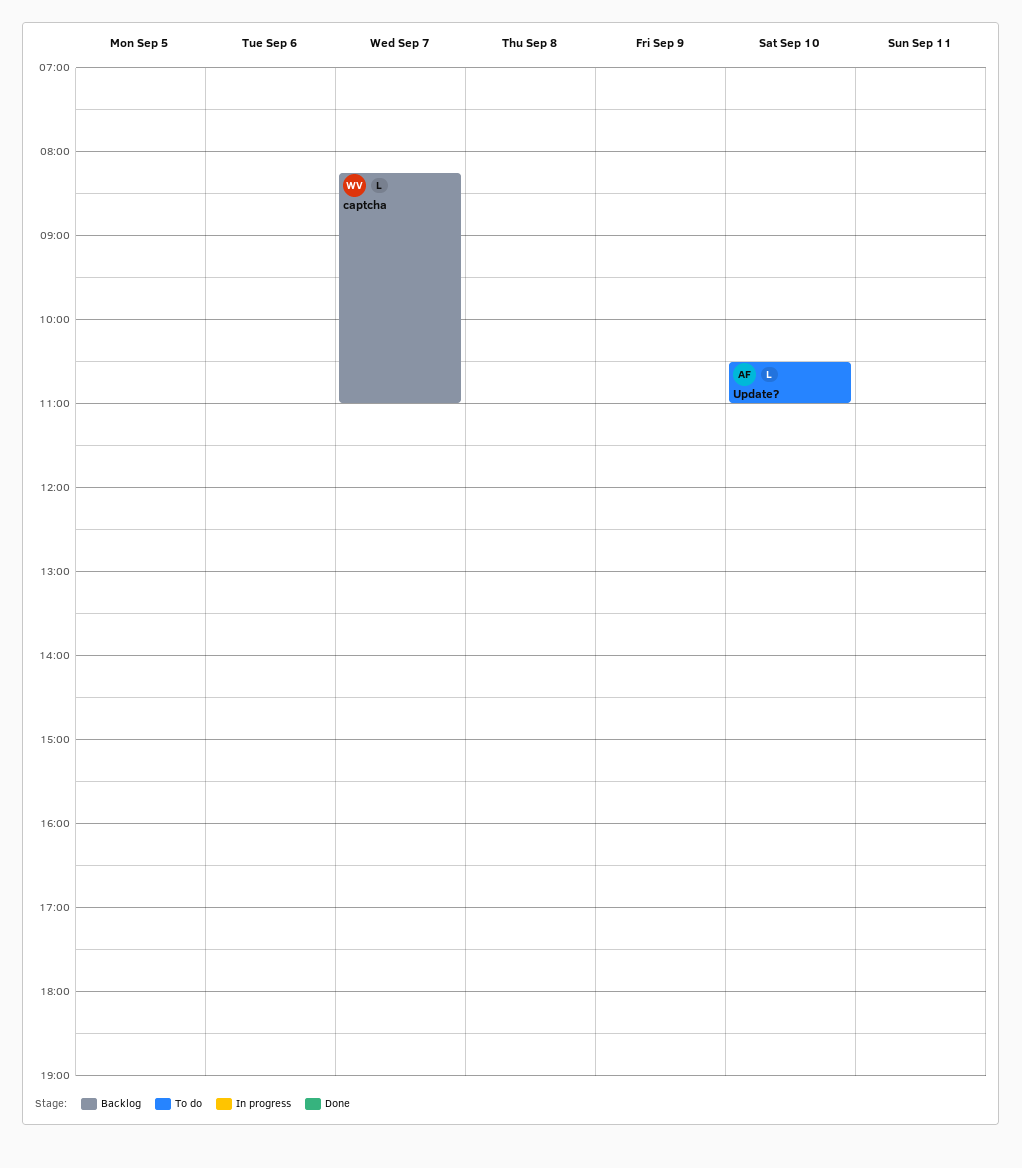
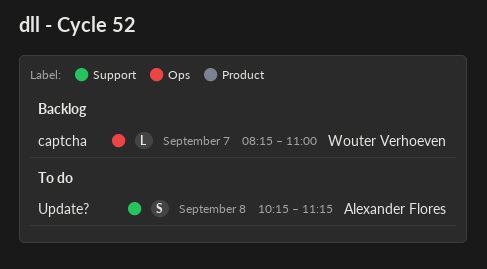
Update?, estimate: L -> S
Update?, day: Sep 10 -> Sep 8
Update?, begins: 10:30 -> 10:15
Update?, ends: 11:00 -> 11:15

